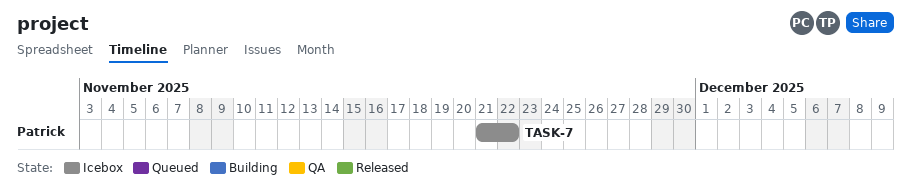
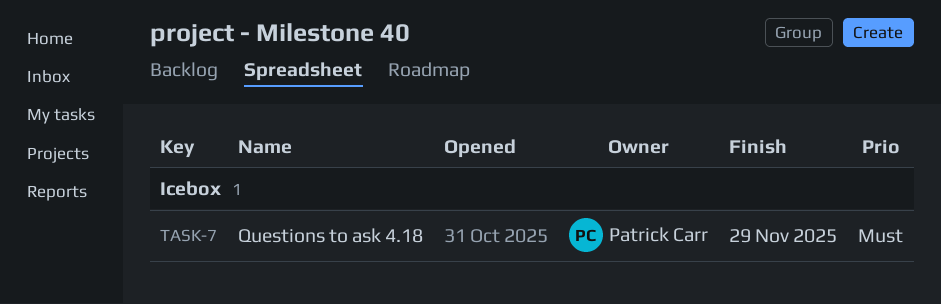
TASK-7, due: Nov 22 -> Nov 29

